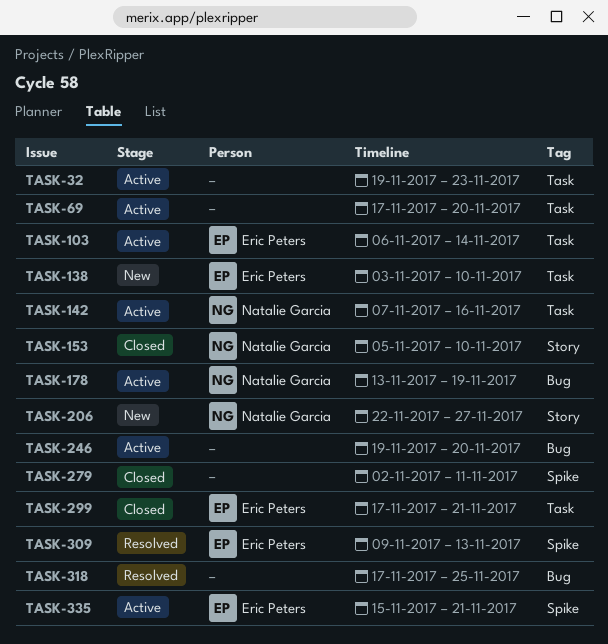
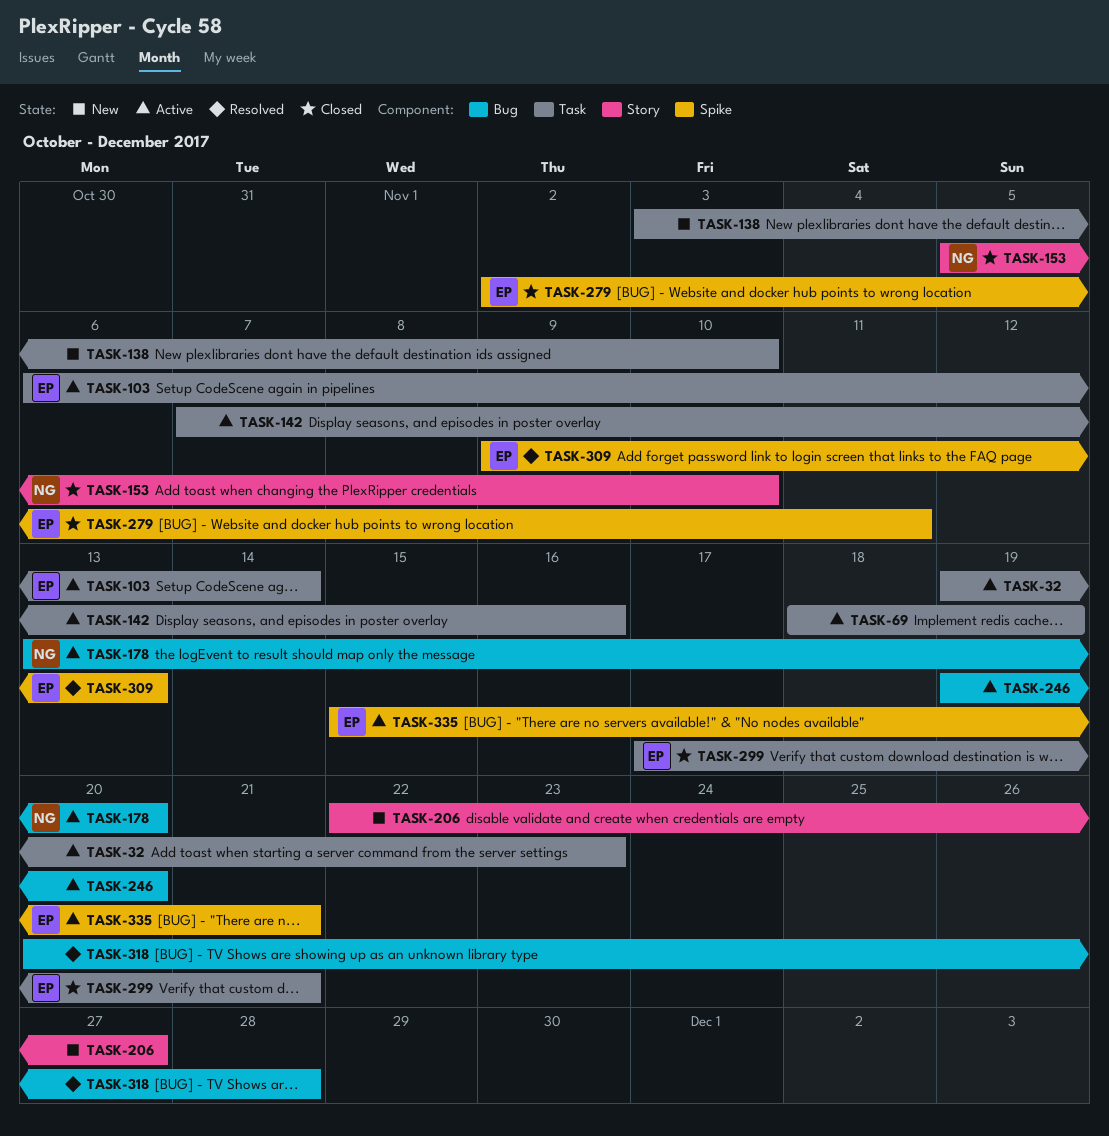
TASK-69, start: Nov 17 -> Nov 18
TASK-69, due: Nov 20 -> Nov 19
TASK-138, owner: Eric Peters -> none
TASK-142, owner: Natalie Garcia -> none
TASK-178, due: Nov 19 -> Nov 20
TASK-206, owner: Natalie Garcia -> none
TASK-279, owner: none -> Eric Peters
TASK-318, start: Nov 17 -> Nov 20
TASK-318, due: Nov 25 -> Nov 28

